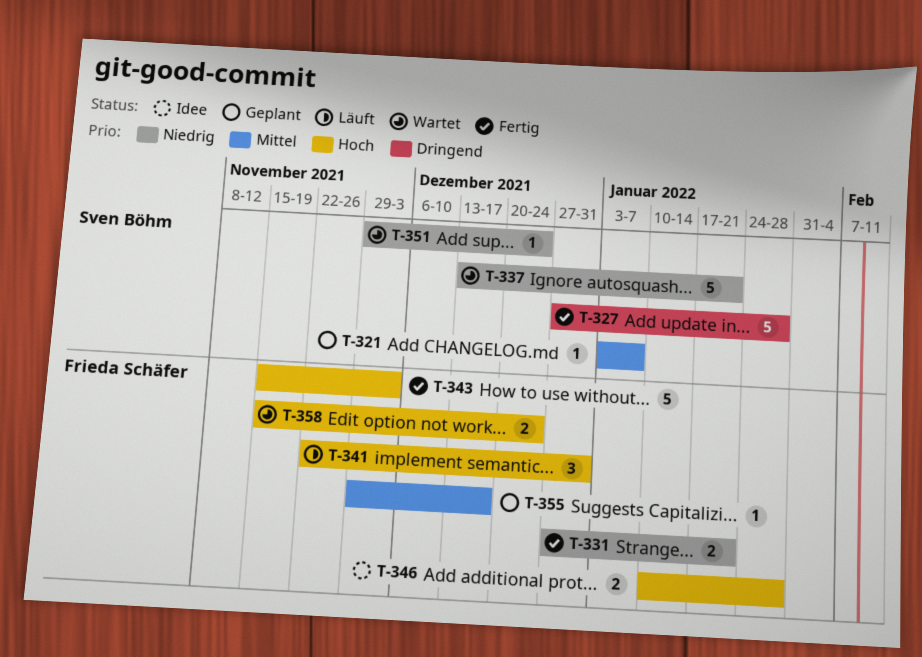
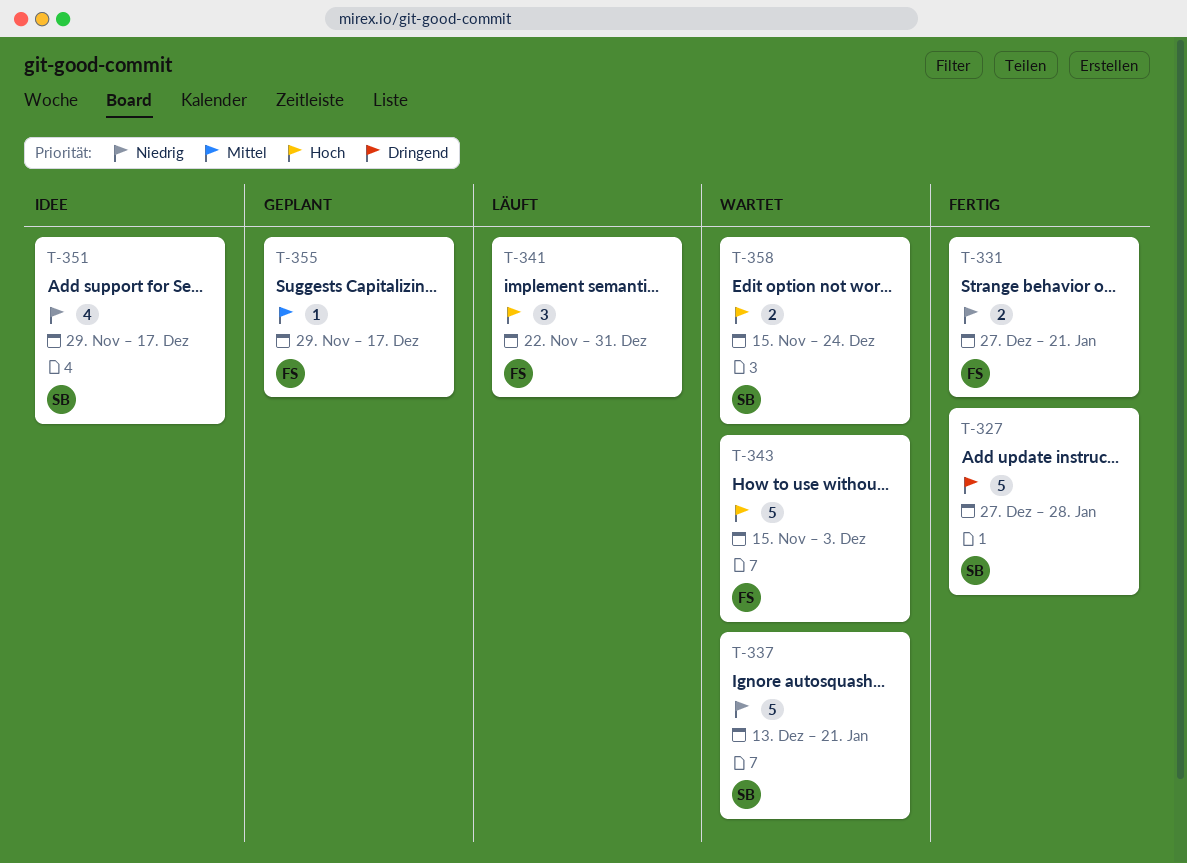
T-321: present -> none
T-343, status: Fertig -> Wartet
T-346: present -> none
T-351, status: Wartet -> Idee
T-351, estimate: 1 -> 4
T-351, due: Dec 24 -> Dec 17
T-358, owner: Frieda Schäfer -> Sven Böhm

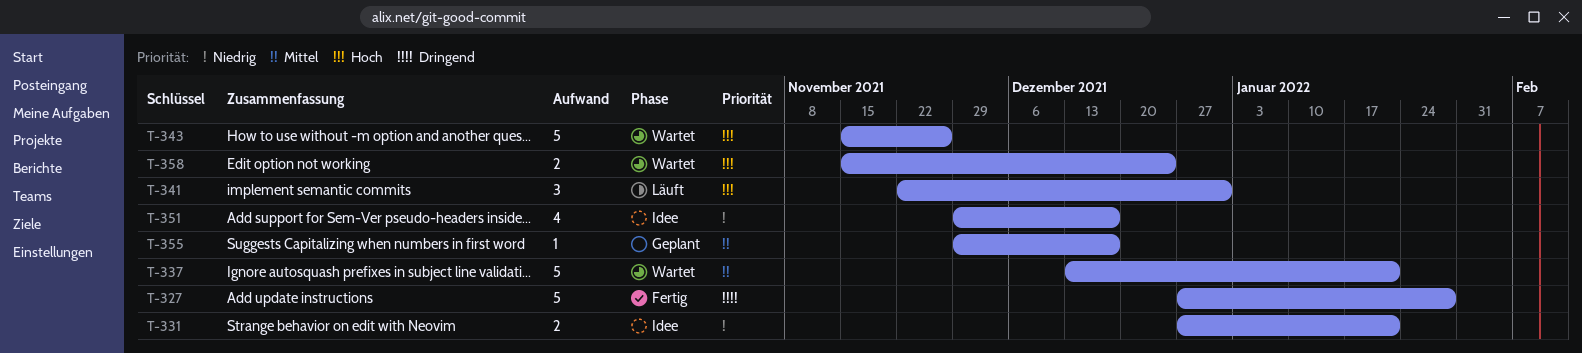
T-331, status: Fertig -> Idee
T-337, priority: Niedrig -> Mittel
T-343, due: Dec 3 -> Nov 26

